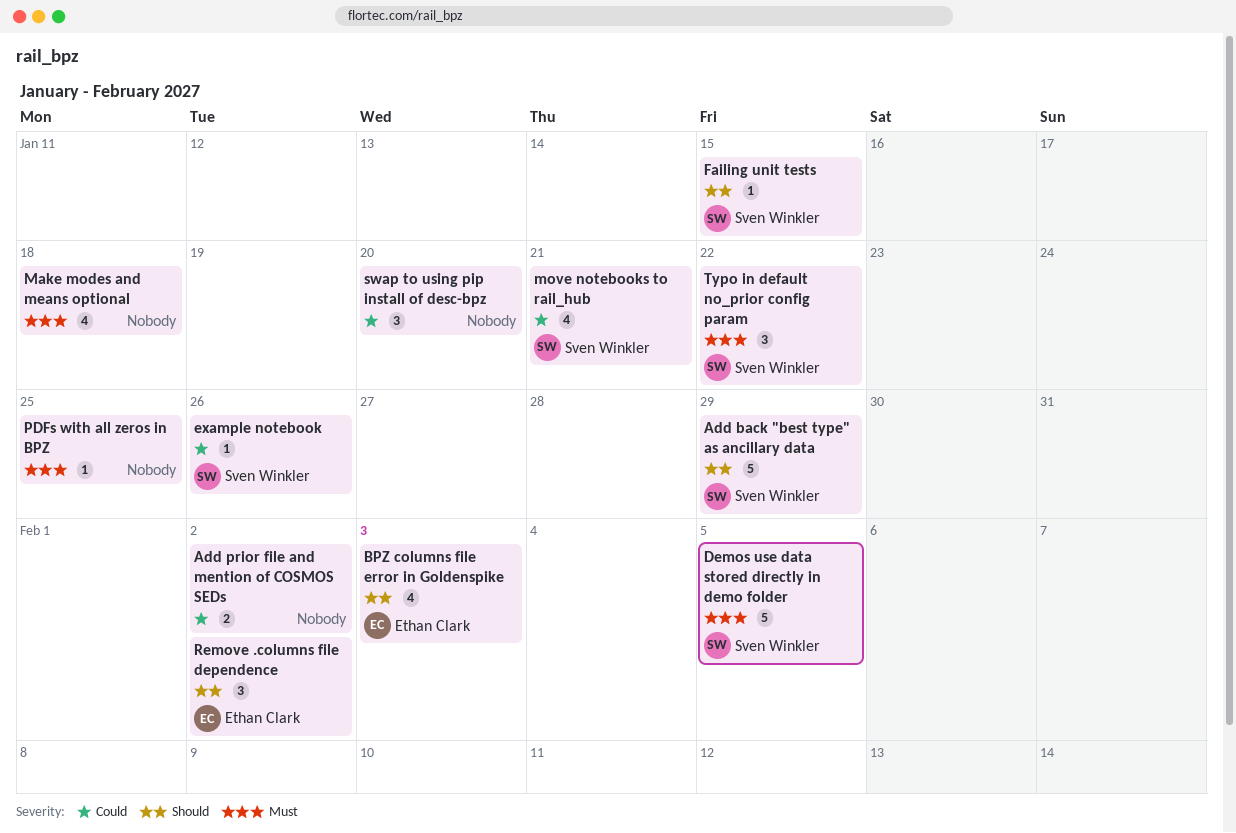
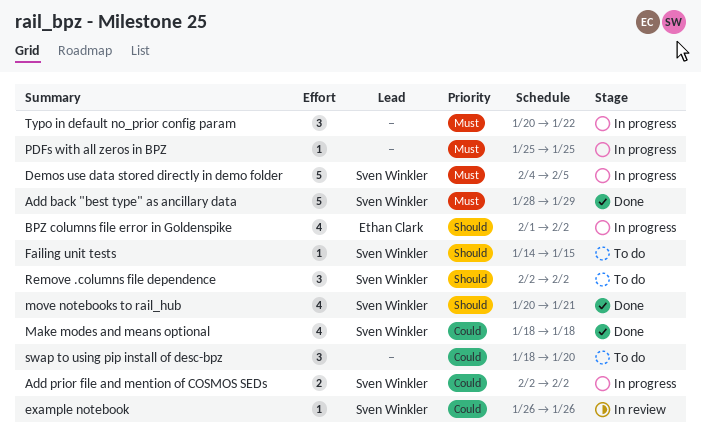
Add back "best type" as ancillary data, priority: Should -> Must
Add prior file and mention of COSMOS SEDs, owner: none -> Sven Winkler
BPZ columns file error in Goldenspike, due: Feb 3 -> Feb 2
Make modes and means optional, owner: none -> Sven Winkler
Make modes and means optional, priority: Must -> Could
move notebooks to rail_hub, priority: Could -> Should
Remove .columns file dependence, owner: Ethan Clark -> Sven Winkler
Typo in default no_prior config param, owner: Sven Winkler -> none

